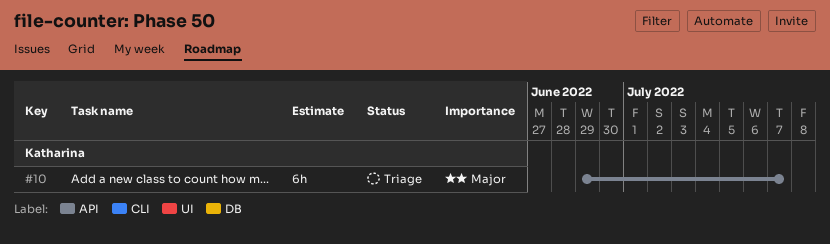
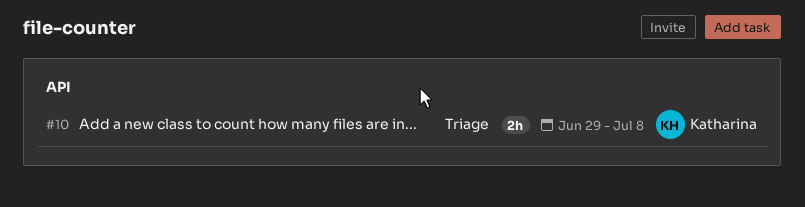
#10, estimate: 6h -> 2h
#10, due: Jul 7 -> Jul 8

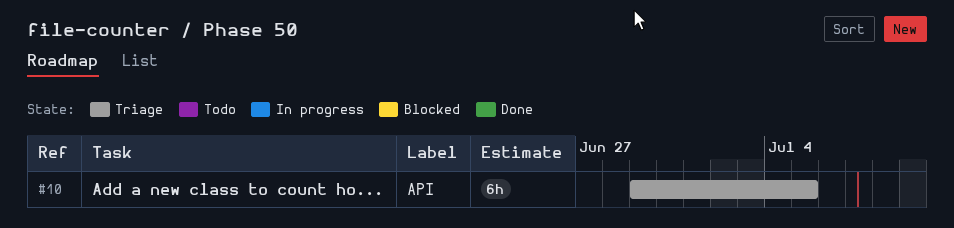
#10, estimate: 2h -> 6h
#10, due: Jul 8 -> Jul 5

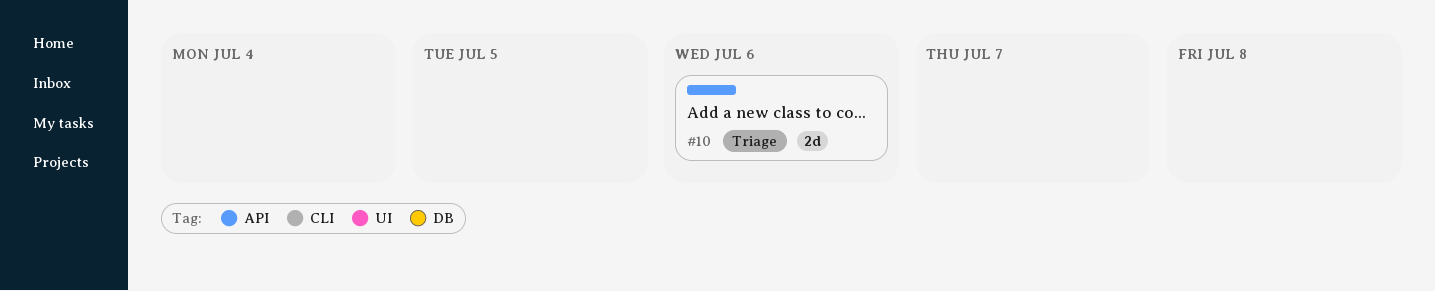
#10, estimate: 6h -> 2d
#10, due: Jul 5 -> Jul 6

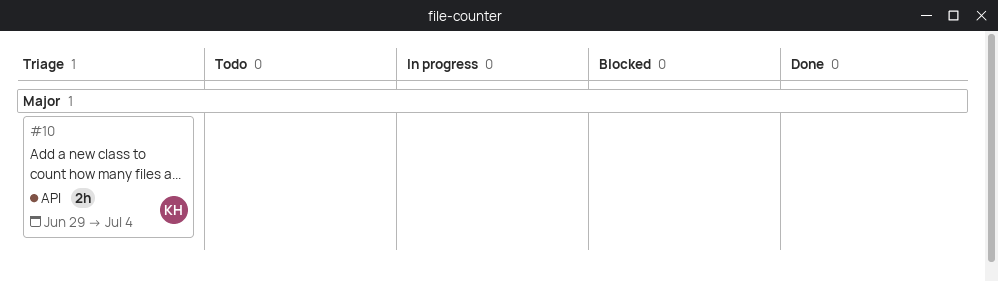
#10, estimate: 2d -> 2h
#10, due: Jul 6 -> Jul 4

